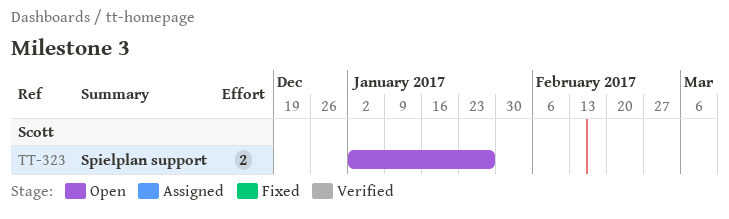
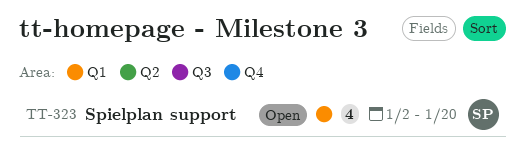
TT-323, estimate: 2 -> 4
TT-323, due: Jan 27 -> Jan 20

